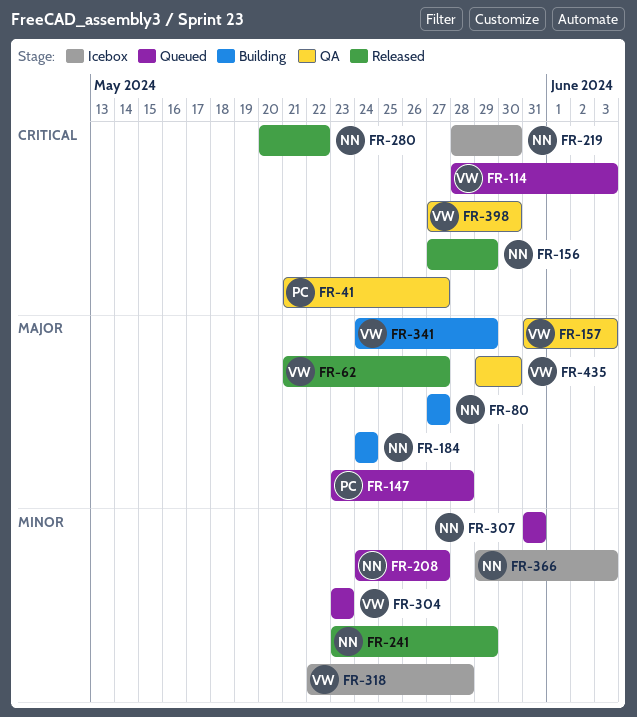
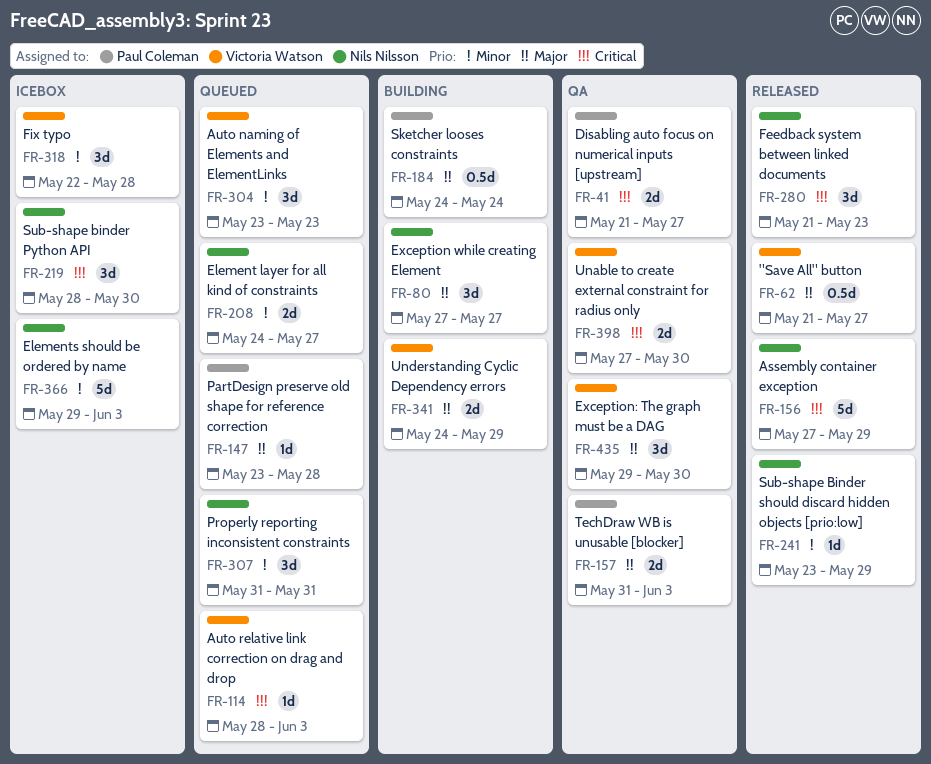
FR-157, owner: Victoria Watson -> Paul Coleman
FR-184, owner: Nils Nilsson -> Paul Coleman
FR-280, start: May 20 -> May 21
FR-280, due: May 22 -> May 23

